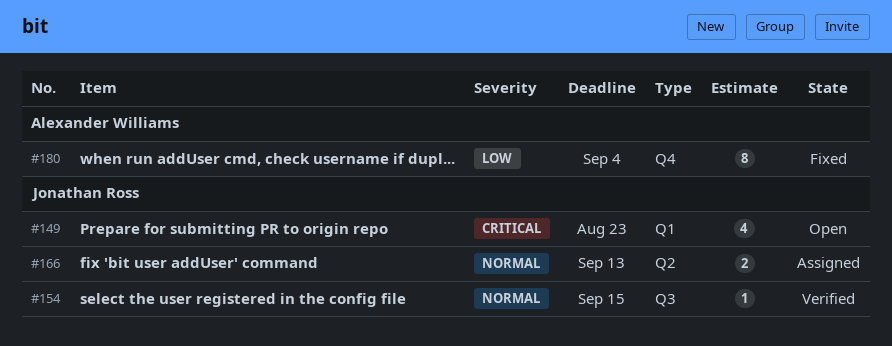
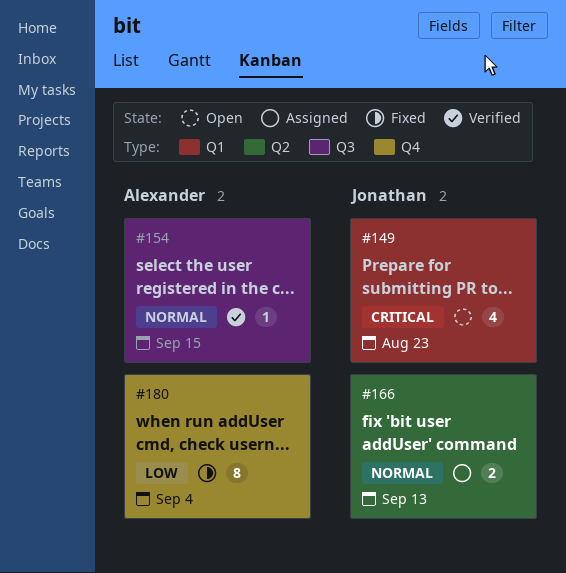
#154, owner: Jonathan Ross -> Alexander Williams

